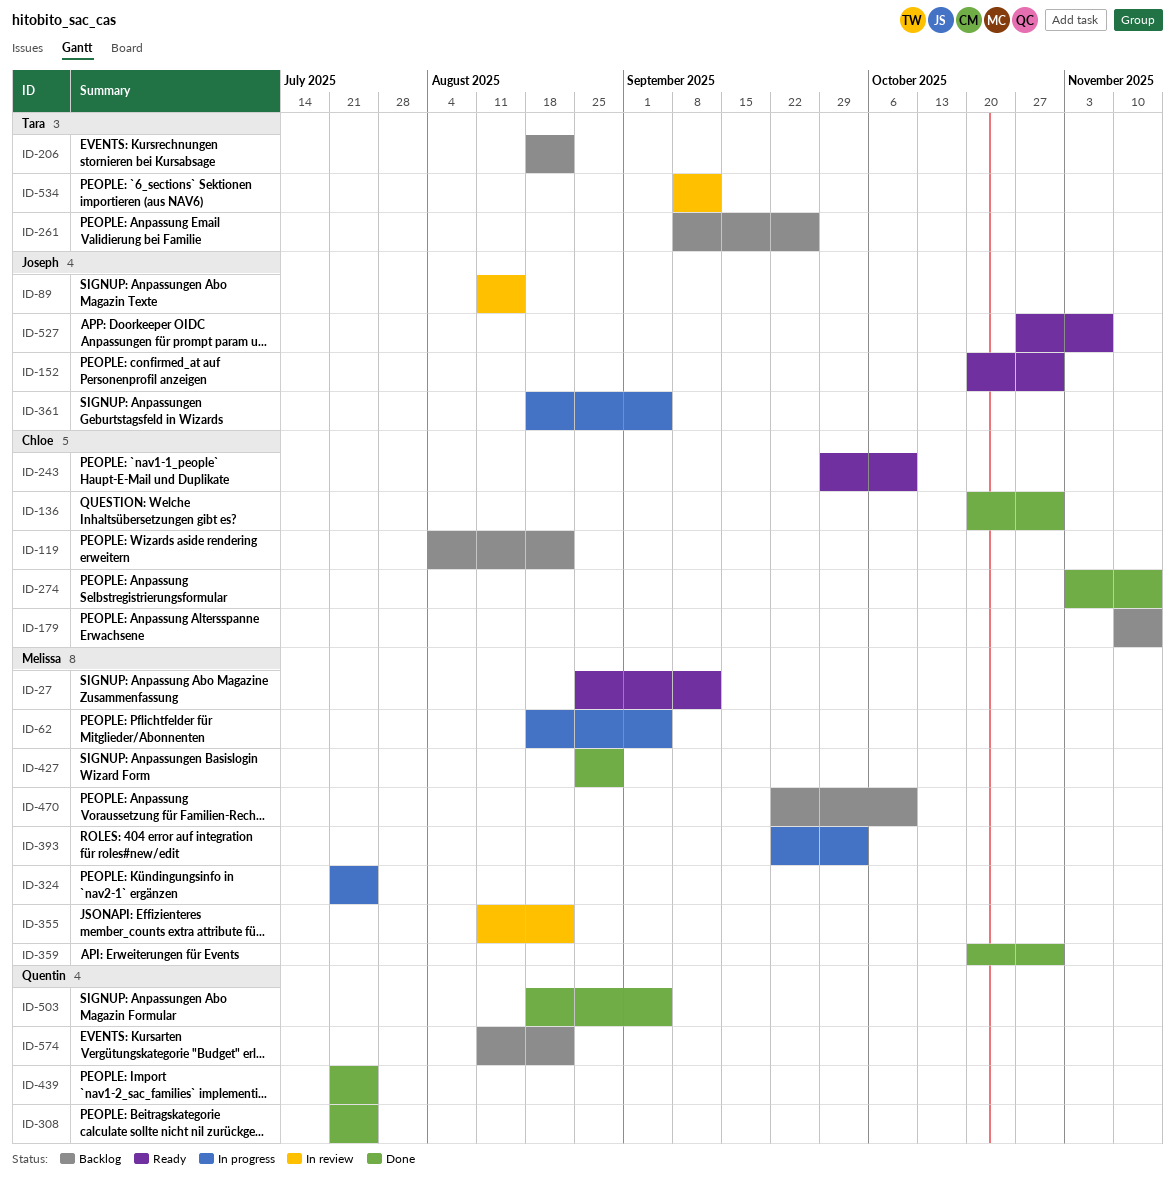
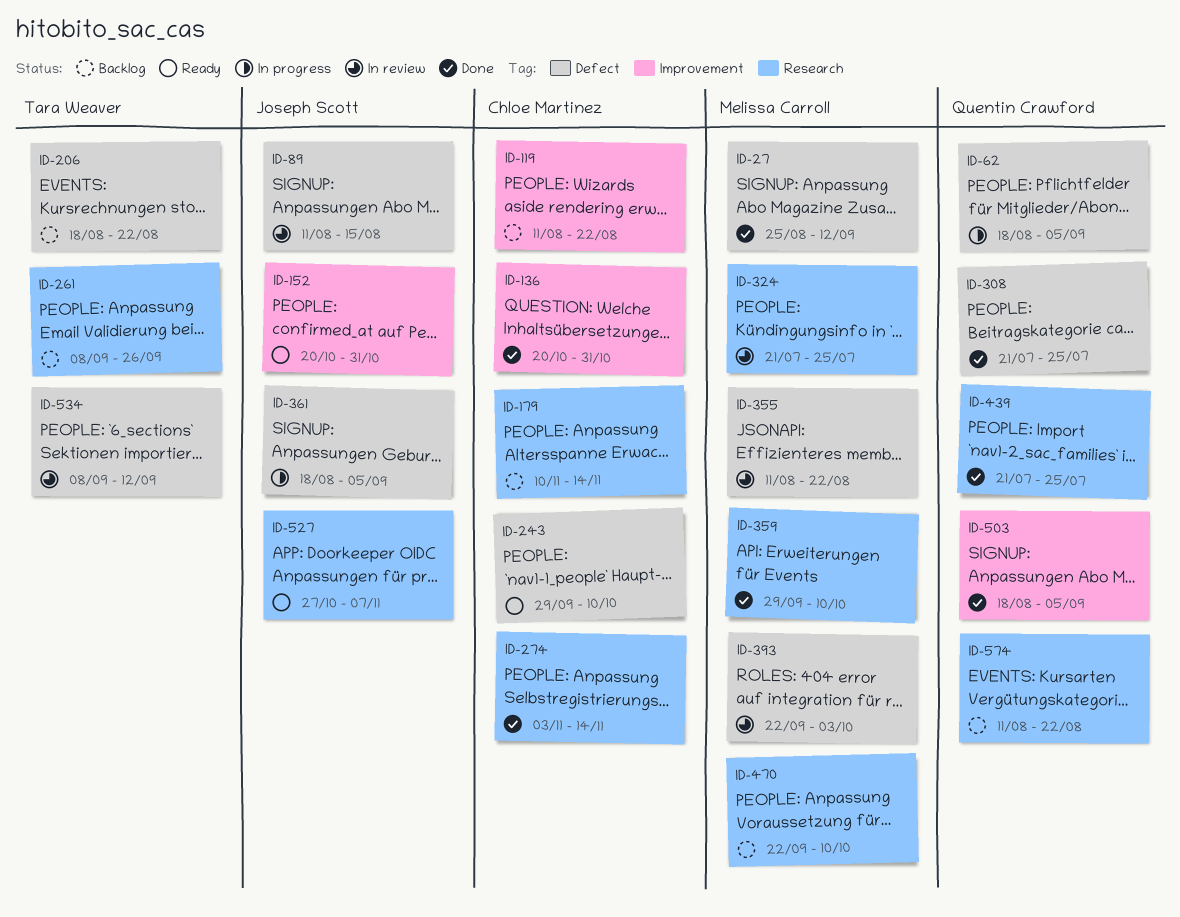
ID-27, status: Ready -> Done
ID-62, owner: Melissa Carroll -> Quentin Crawford
ID-119, start: Aug 4 -> Aug 11
ID-324, status: In progress -> In review
ID-359, start: Oct 20 -> Sep 29
ID-359, due: Oct 31 -> Oct 10
ID-393, status: In progress -> In review
ID-427: present -> none

